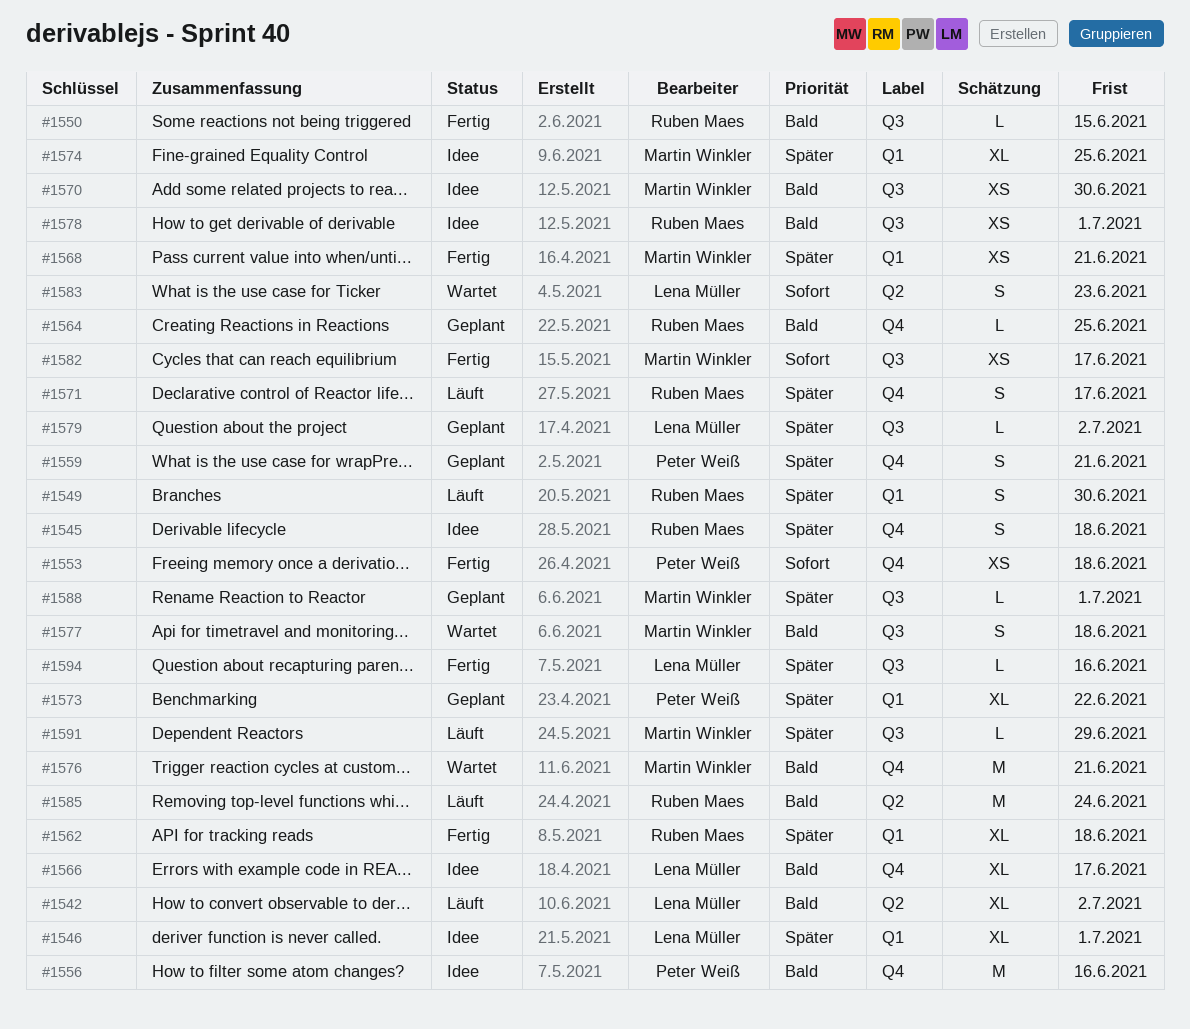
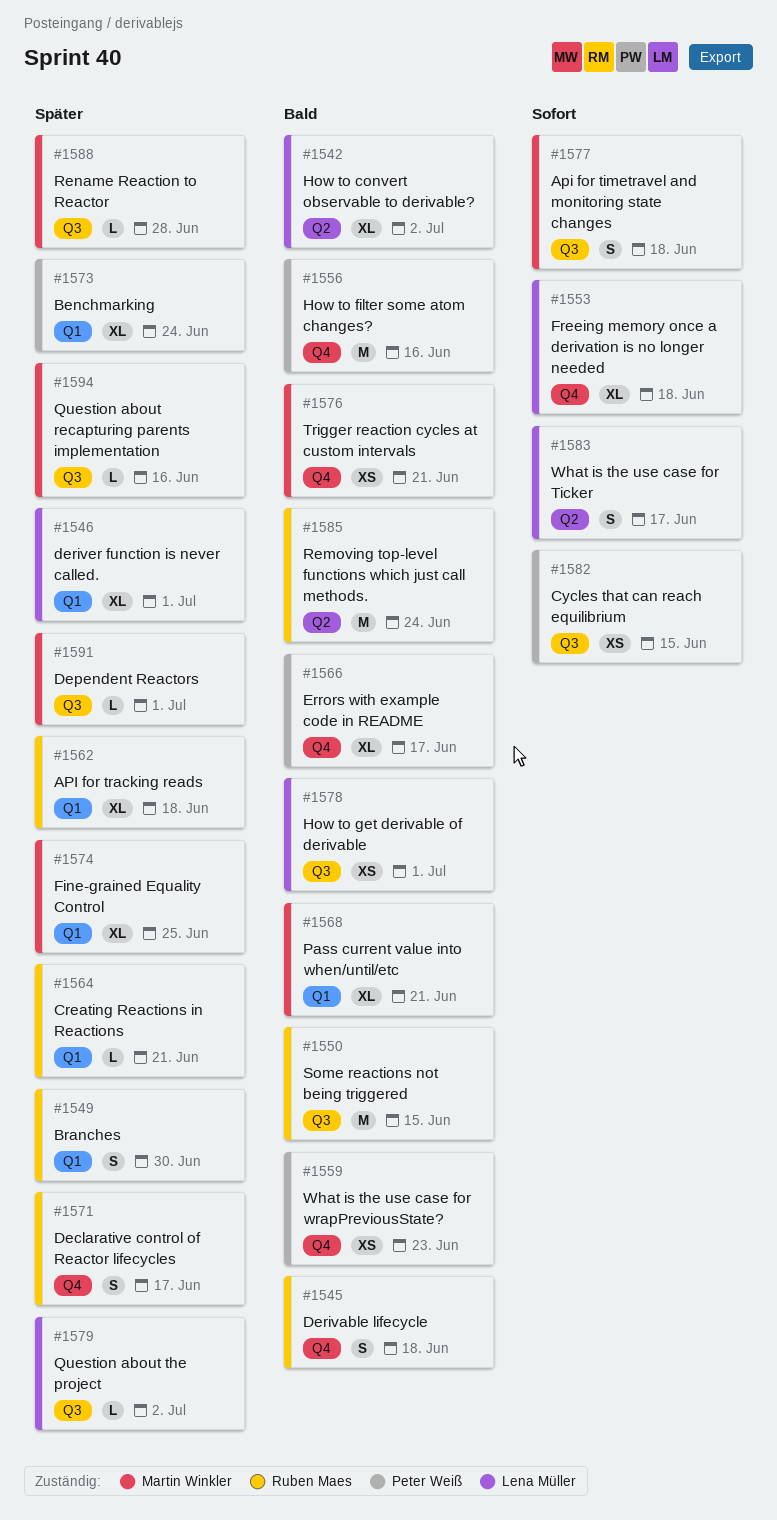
#1545, priority: Später -> Bald
#1550, estimate: L -> M
#1553, owner: Peter Weiß -> Lena Müller
#1553, estimate: XS -> XL
#1559, priority: Später -> Bald
#1559, estimate: S -> XS
#1559, due: Jun 21 -> Jun 23
#1564, priority: Bald -> Später
#1564, label: Q4 -> Q1
#1564, due: Jun 25 -> Jun 21
#1566, owner: Lena Müller -> Peter Weiß
#1568, priority: Später -> Bald
#1568, estimate: XS -> XL
#1570: present -> none
#1573, due: Jun 22 -> Jun 24
#1576, estimate: M -> XS
#1577, priority: Bald -> Sofort
#1578, owner: Ruben Maes -> Lena Müller
#1582, owner: Martin Winkler -> Peter Weiß
#1582, due: Jun 17 -> Jun 15
#1583, due: Jun 23 -> Jun 17
#1588, due: Jul 1 -> Jun 28
#1591, due: Jun 29 -> Jul 1
#1594, owner: Lena Müller -> Martin Winkler

